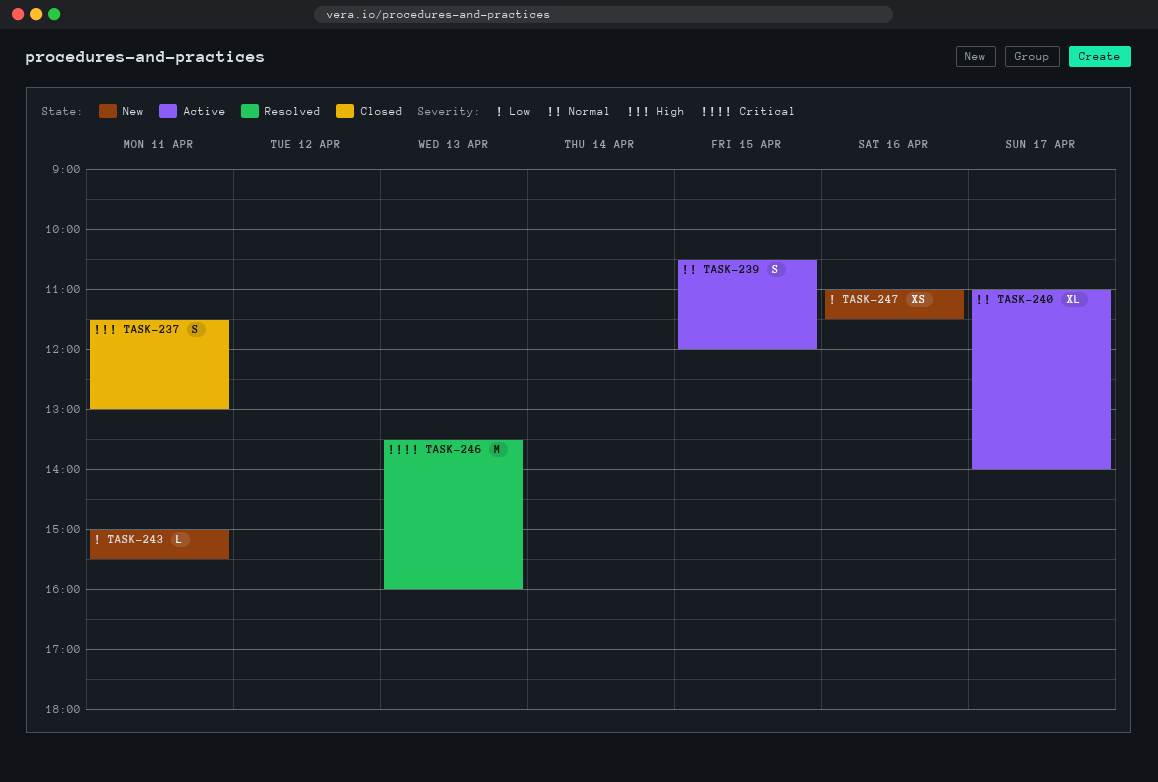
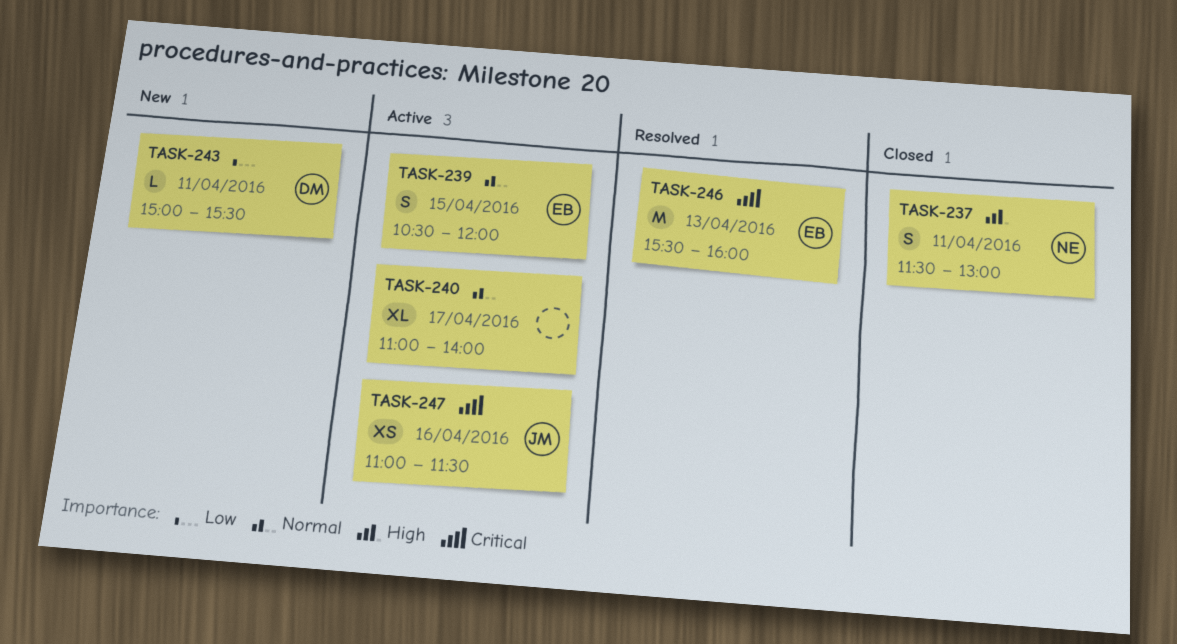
TASK-246, begins: 13:30 -> 15:30
TASK-247, status: New -> Active
TASK-247, priority: Low -> Critical

